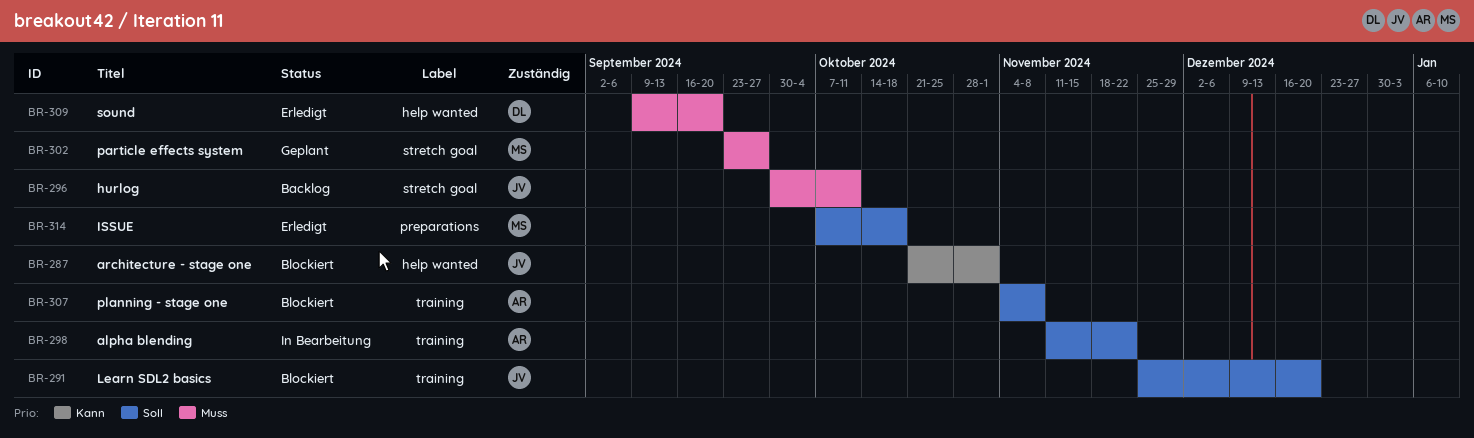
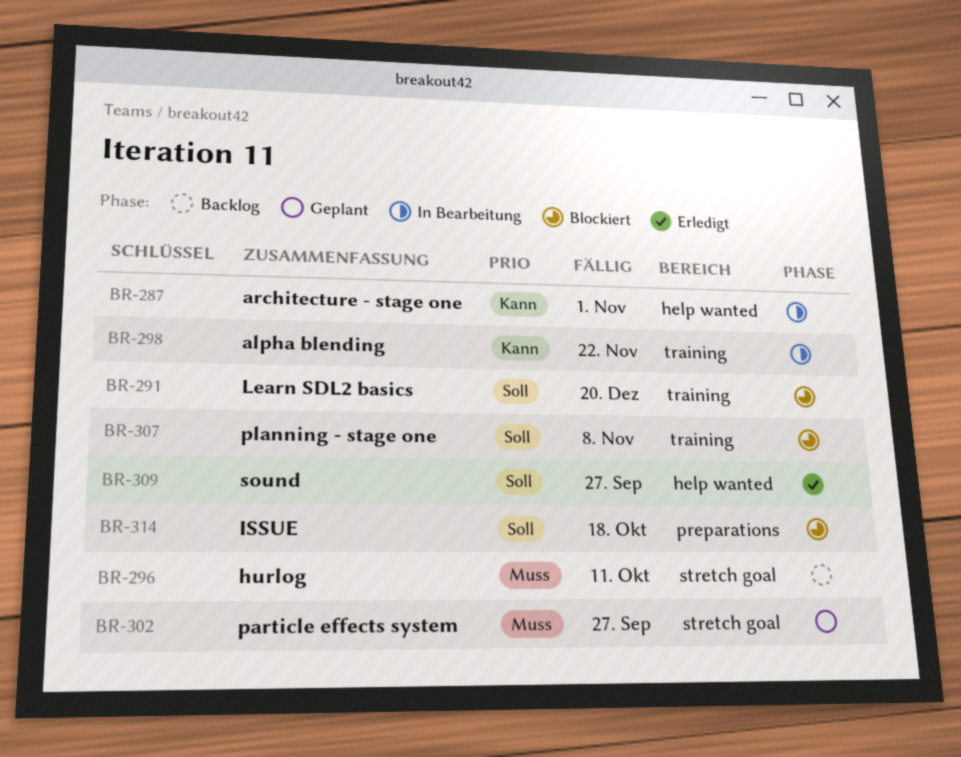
BR-287, status: Blockiert -> In Bearbeitung
BR-298, priority: Soll -> Kann
BR-309, priority: Muss -> Soll
BR-309, due: Sep 20 -> Sep 27
BR-314, status: Erledigt -> Blockiert

